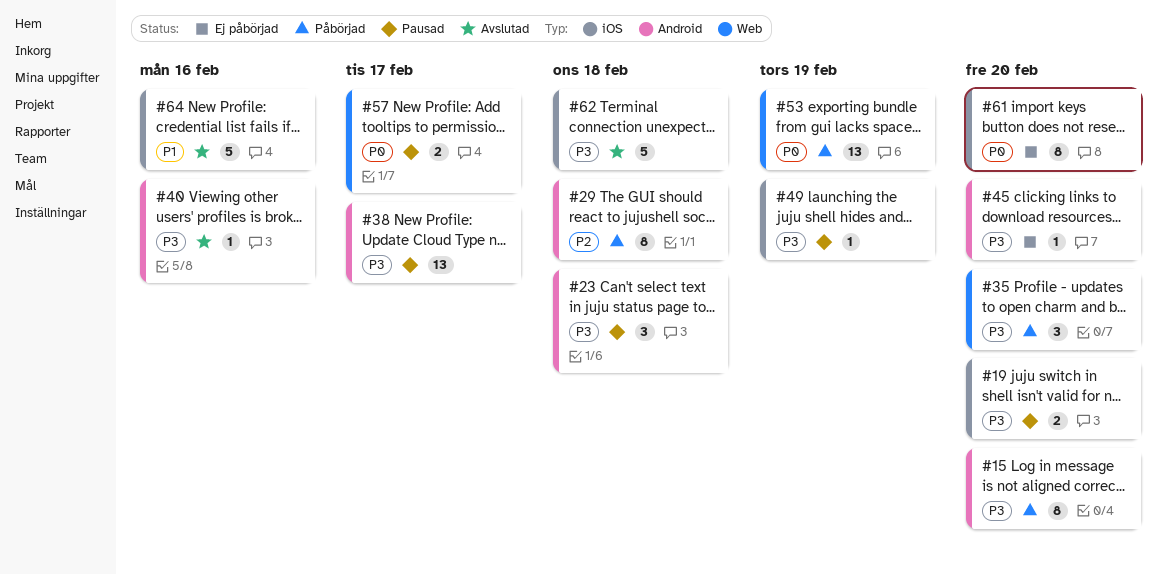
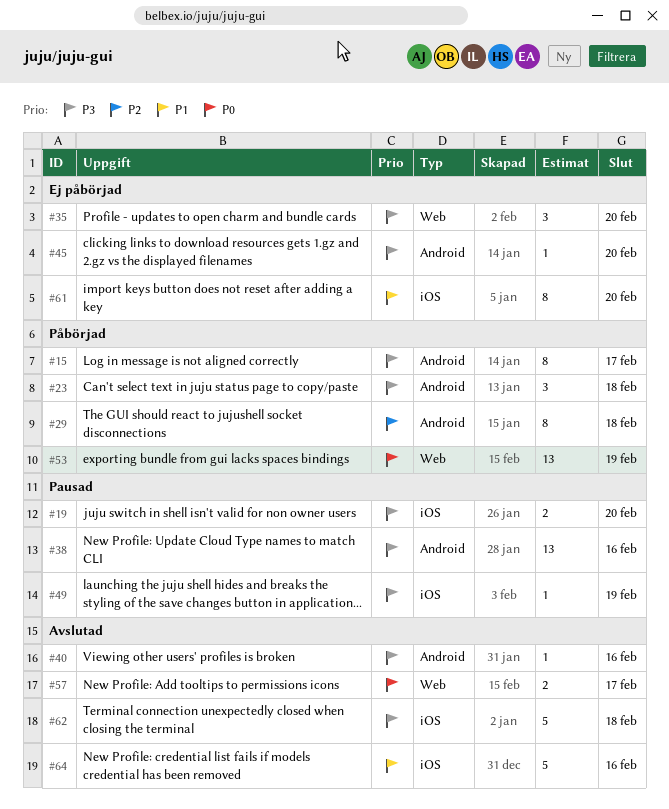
#15, due: Feb 20 -> Feb 17
#23, status: Pausad -> Påbörjad
#35, status: Påbörjad -> Ej påbörjad
#38, due: Feb 17 -> Feb 16
#57, status: Pausad -> Avslutad
#61, priority: P0 -> P1

